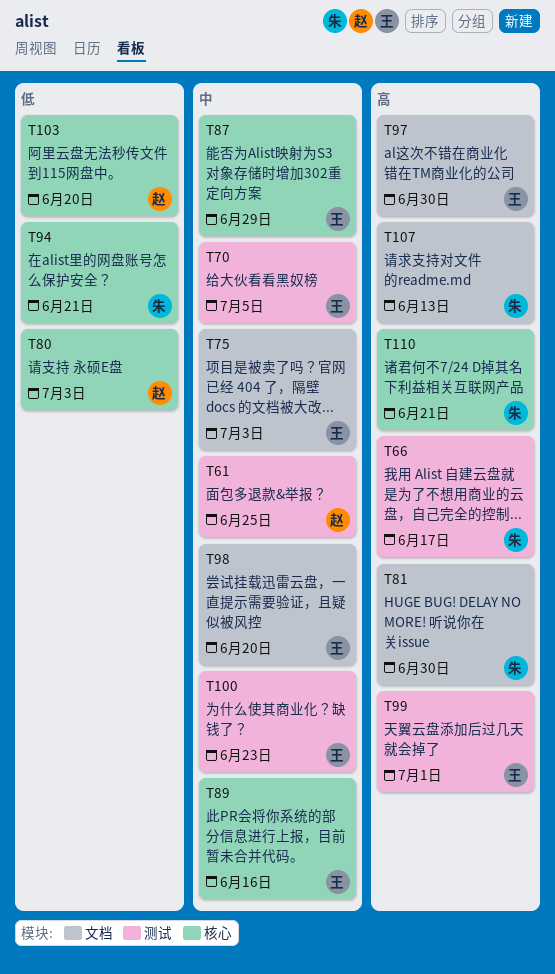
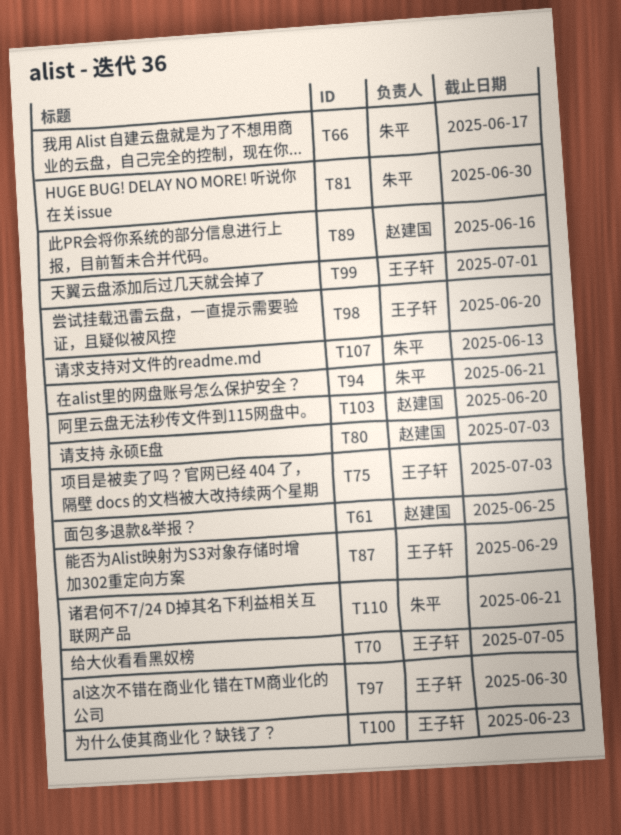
T89, owner: 王子轩 -> 赵建国

